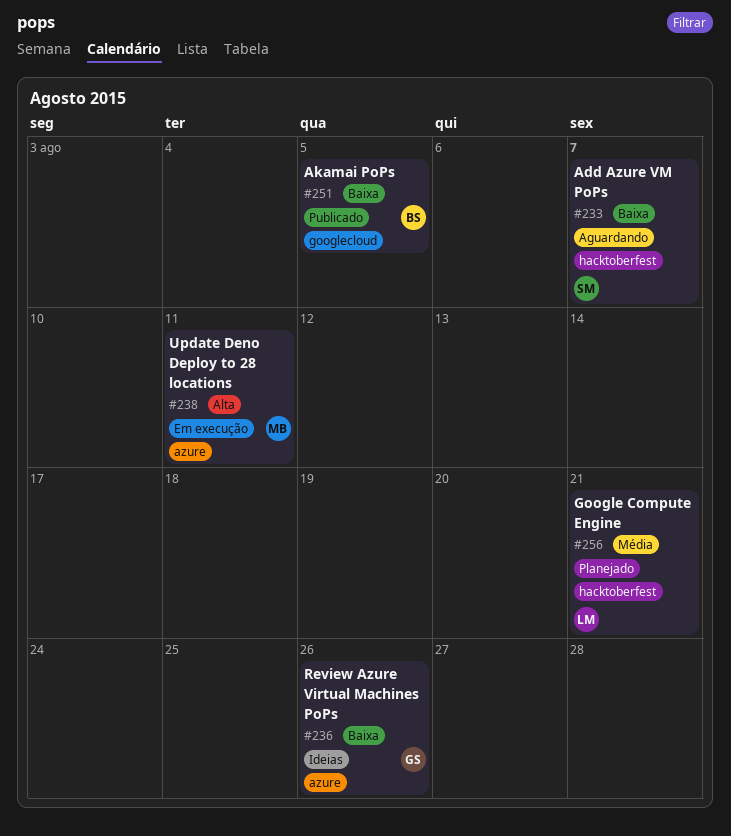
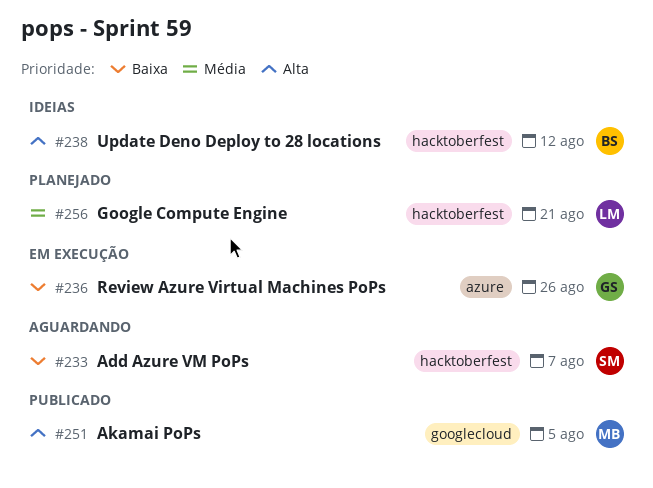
#236, status: Ideias -> Em execução
#238, status: Em execução -> Ideias
#238, owner: MB -> BS
#238, label: azure -> hacktoberfest
#238, due: Aug 11 -> Aug 12
#251, owner: BS -> MB
#251, priority: Baixa -> Alta

